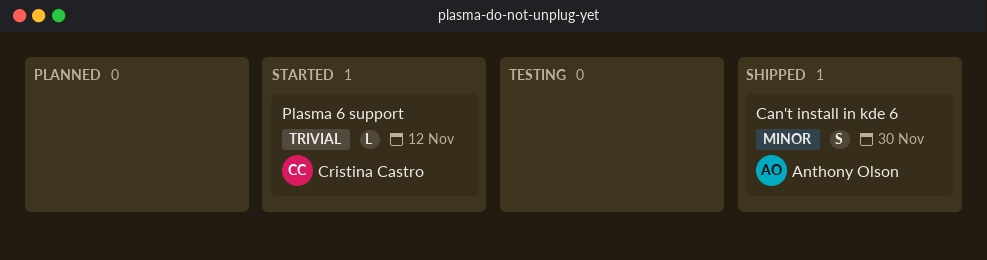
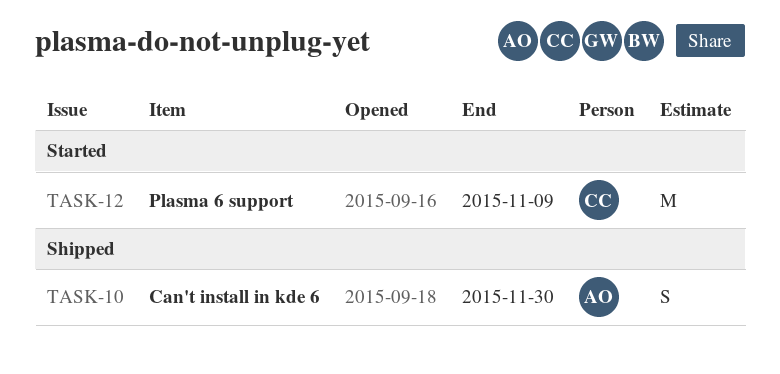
Plasma 6 support, estimate: L -> M
Plasma 6 support, due: Nov 12 -> Nov 9

